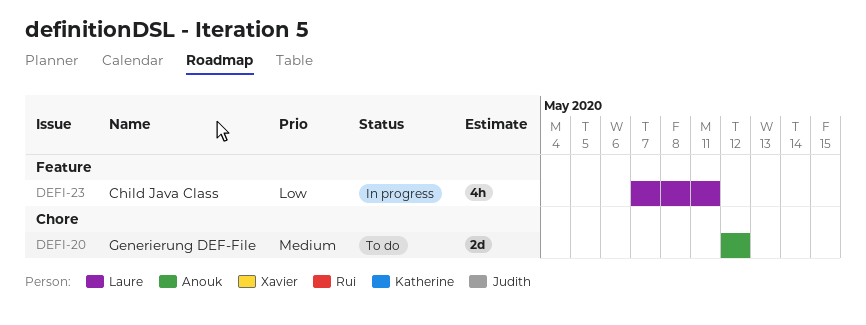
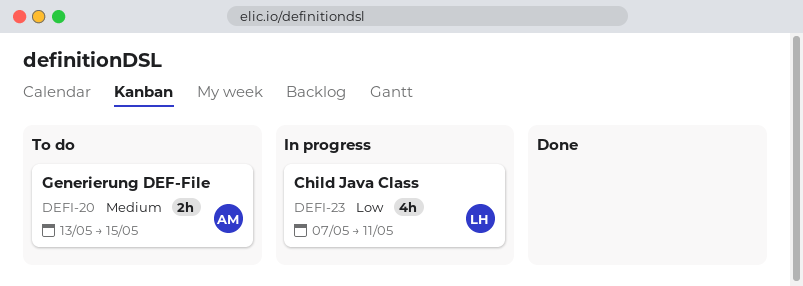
DEFI-20, estimate: 2d -> 2h
DEFI-20, start: May 12 -> May 13
DEFI-20, due: May 12 -> May 15

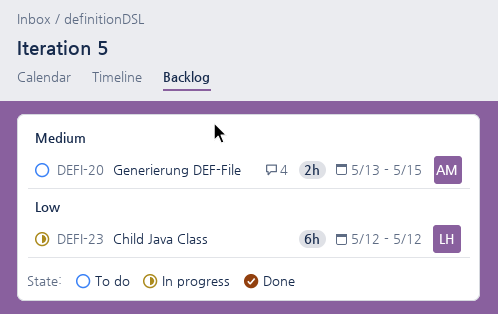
DEFI-23, estimate: 4h -> 6h
DEFI-23, start: May 7 -> May 12
DEFI-23, due: May 11 -> May 12

